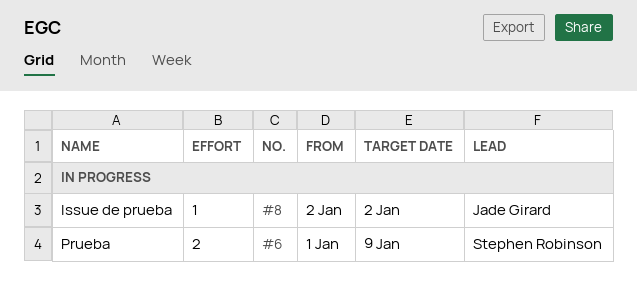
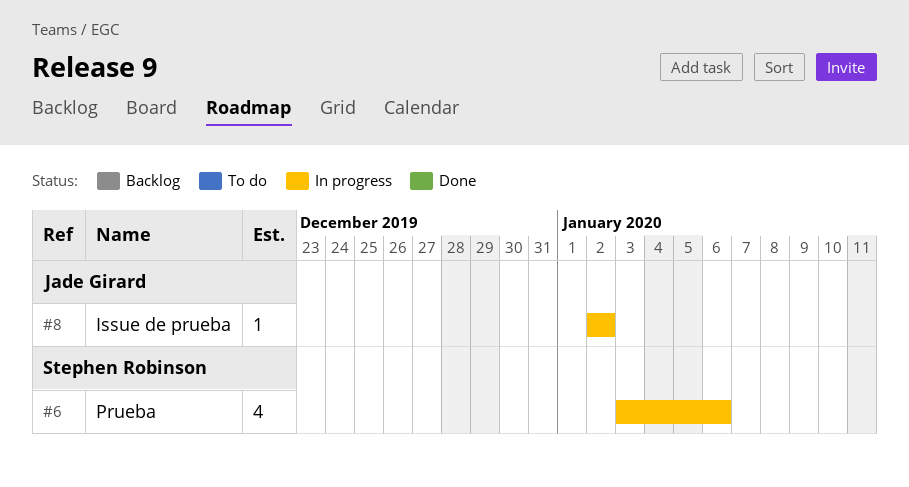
#6, estimate: 2 -> 4
#6, start: Jan 1 -> Jan 3
#6, due: Jan 9 -> Jan 6

